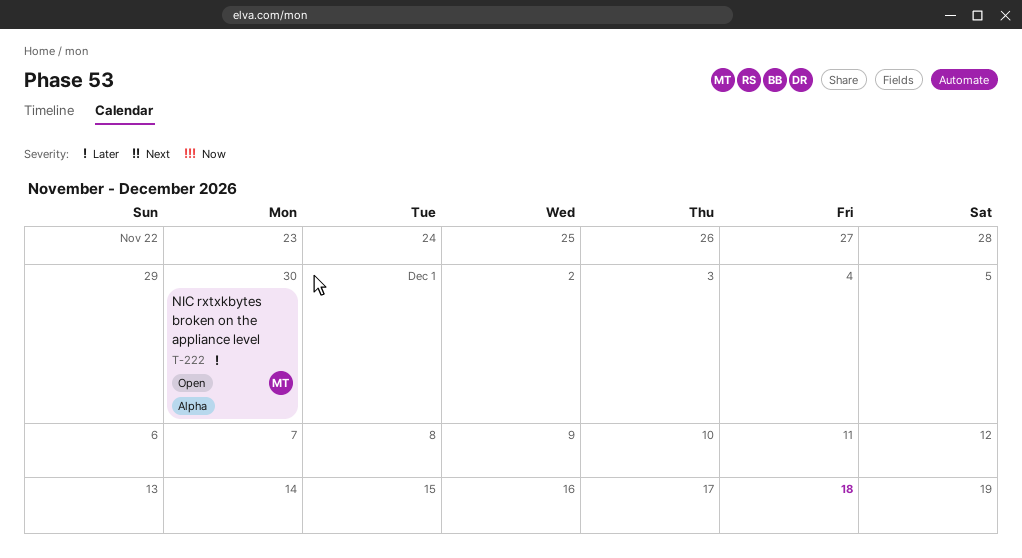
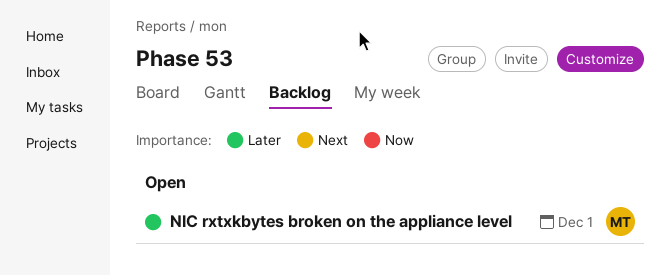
NIC rxtxkbytes broken on the appliance level, due: Nov 30 -> Dec 1

